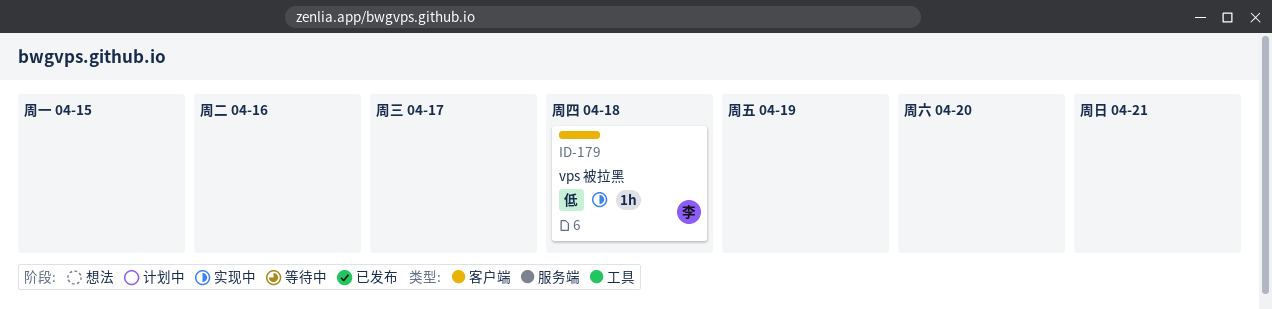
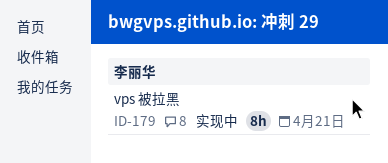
ID-179, estimate: 1h -> 8h
ID-179, due: Apr 18 -> Apr 21

